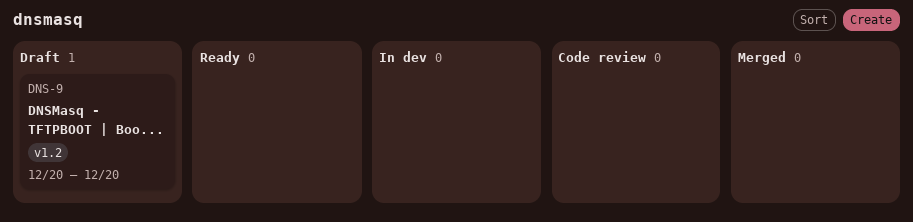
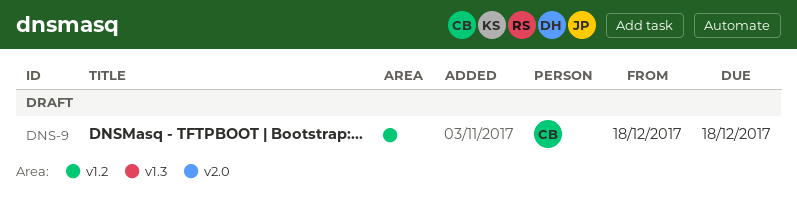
DNS-9, start: Dec 20 -> Dec 18
DNS-9, due: Dec 20 -> Dec 18

